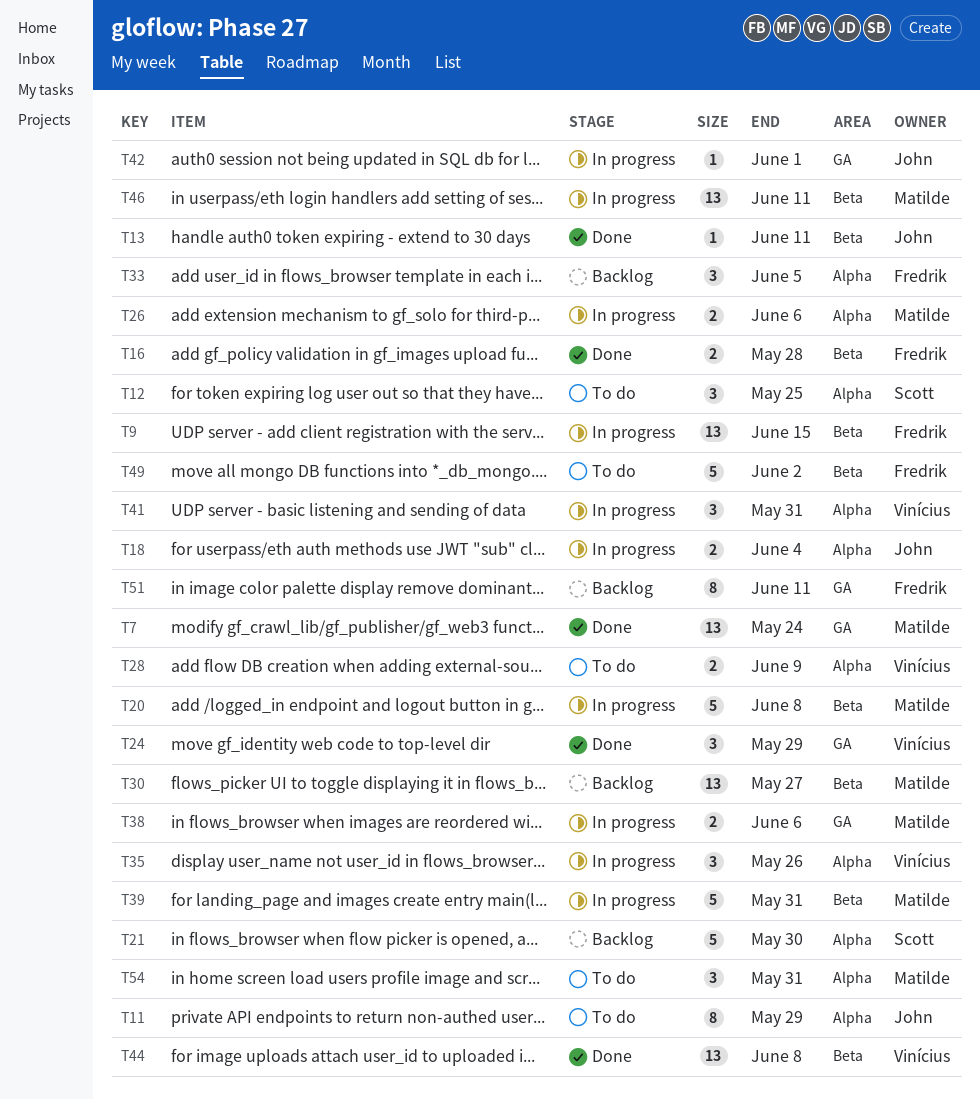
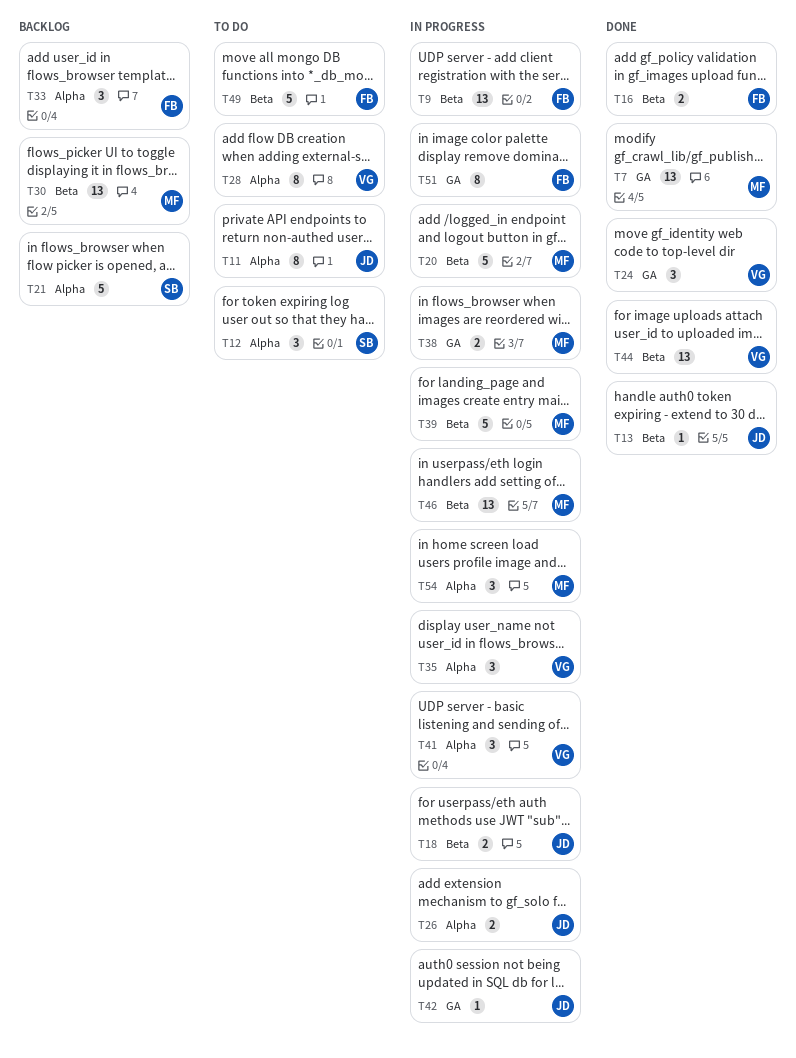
T18, label: Alpha -> Beta
T26, owner: Matilde -> John
T28, estimate: 2 -> 8
T51, status: Backlog -> In progress
T54, status: To do -> In progress

